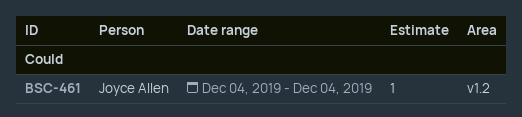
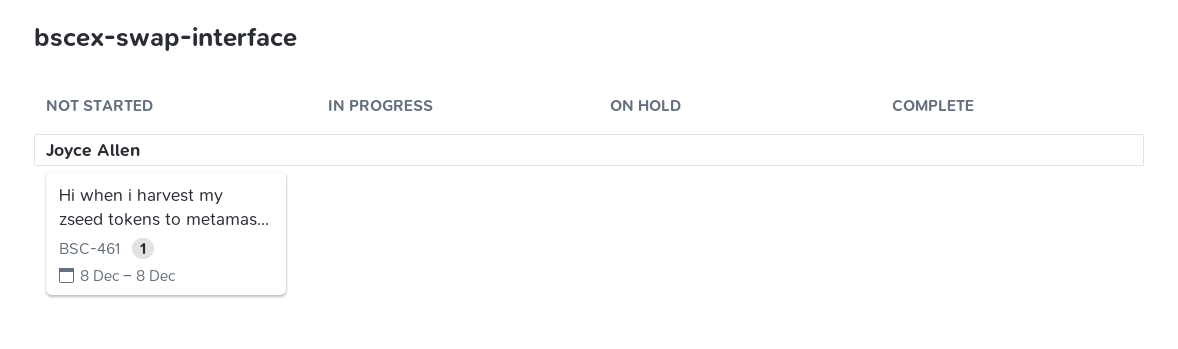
BSC-461, start: Dec 4 -> Dec 8
BSC-461, due: Dec 4 -> Dec 8

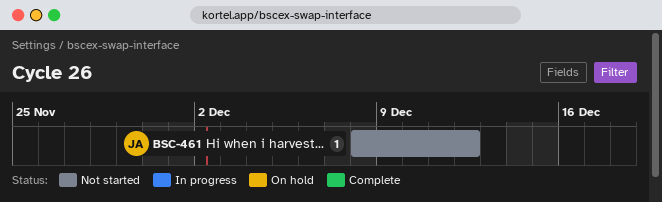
BSC-461, due: Dec 8 -> Dec 12

